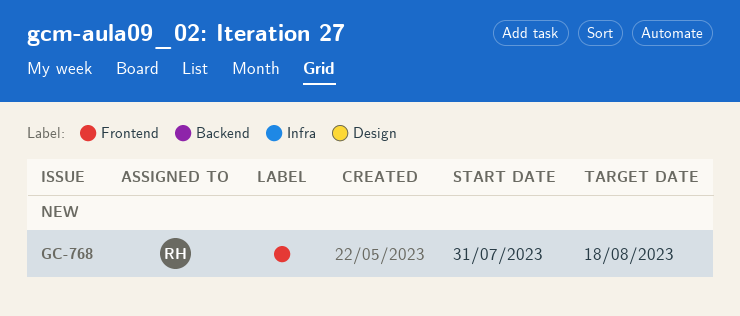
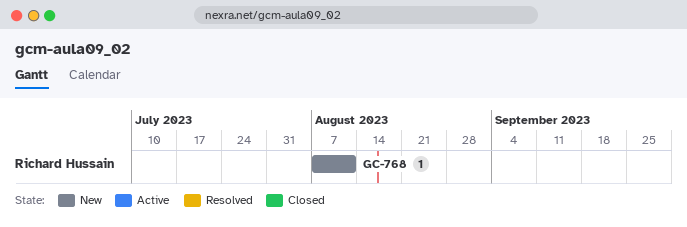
GC-768, start: Jul 31 -> Aug 7
GC-768, due: Aug 18 -> Aug 11

